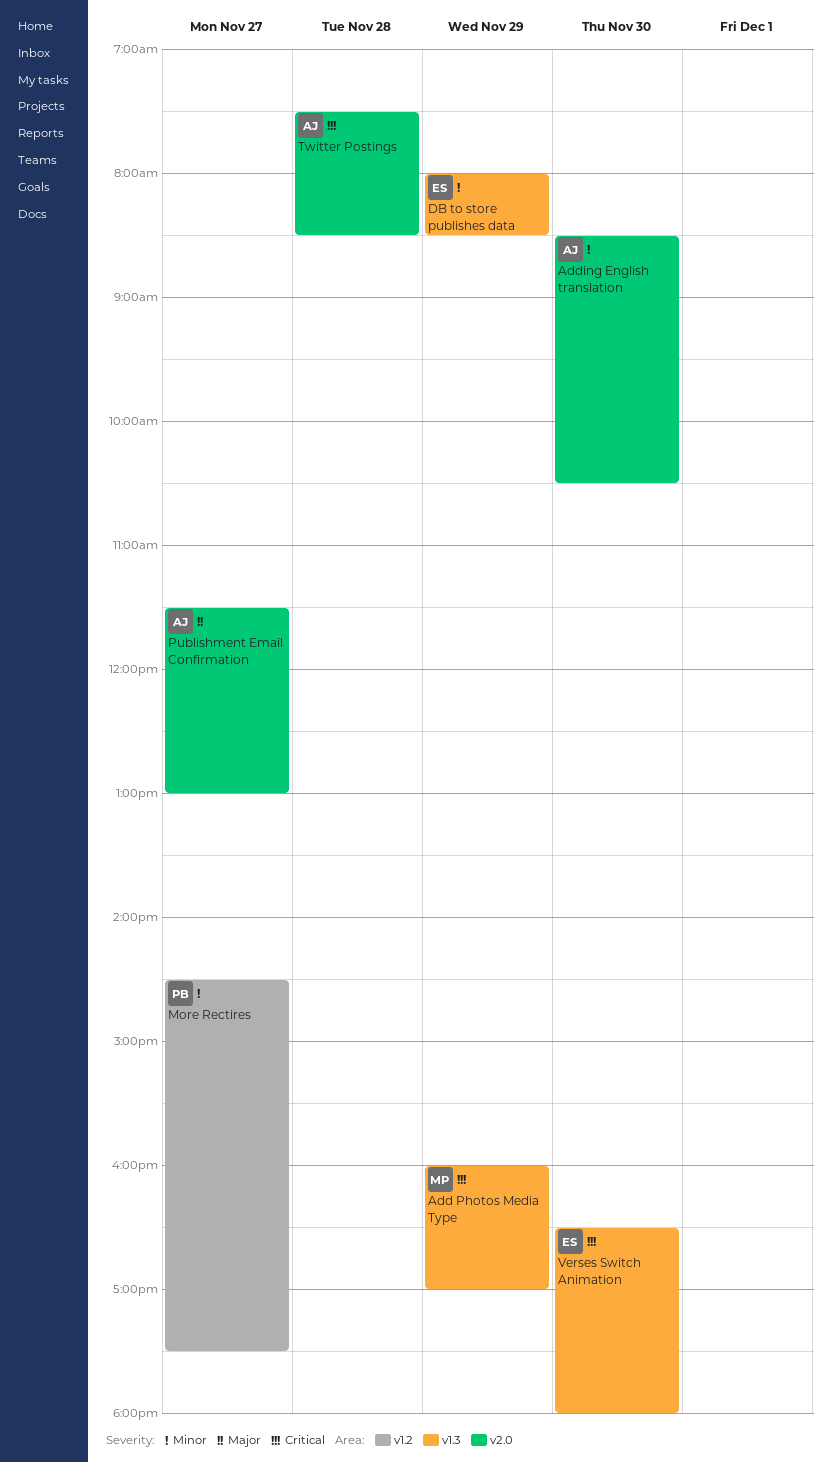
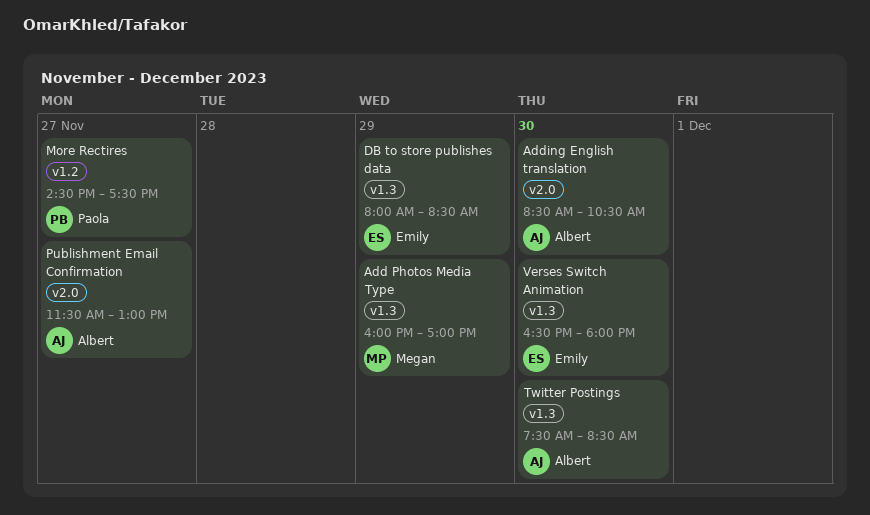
Twitter Postings, label: v2.0 -> v1.3
Twitter Postings, day: Nov 28 -> Nov 30

